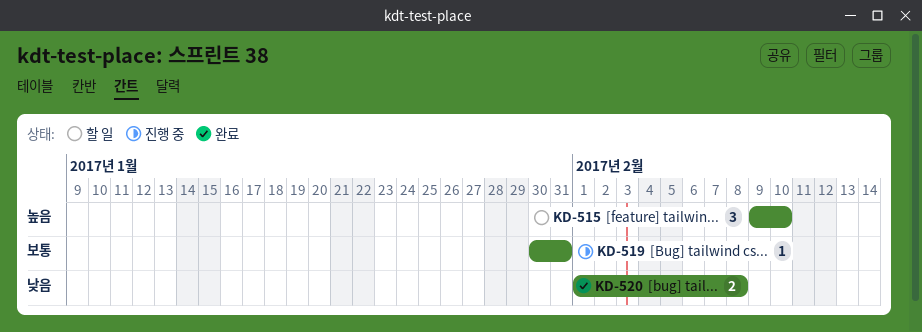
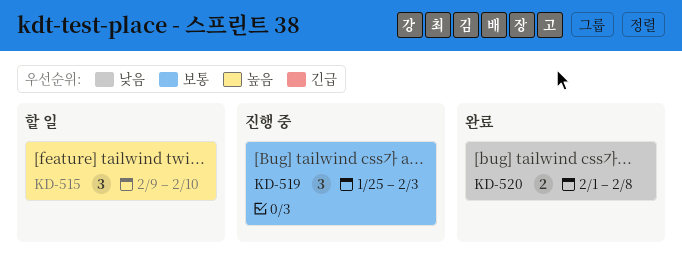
KD-519, estimate: 1 -> 3
KD-519, start: Jan 30 -> Jan 25
KD-519, due: Jan 31 -> Feb 3

